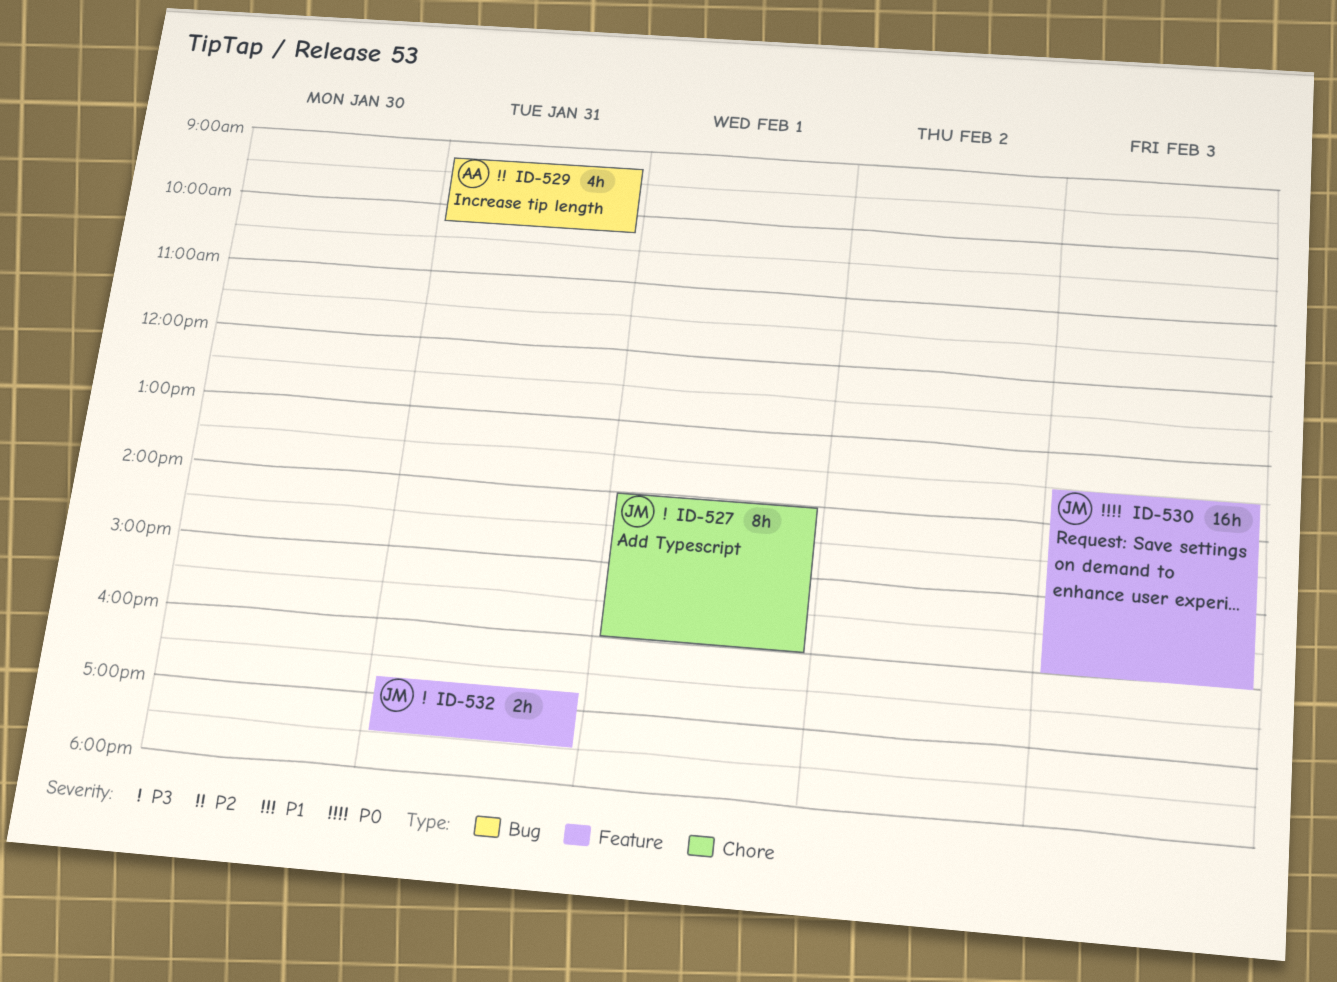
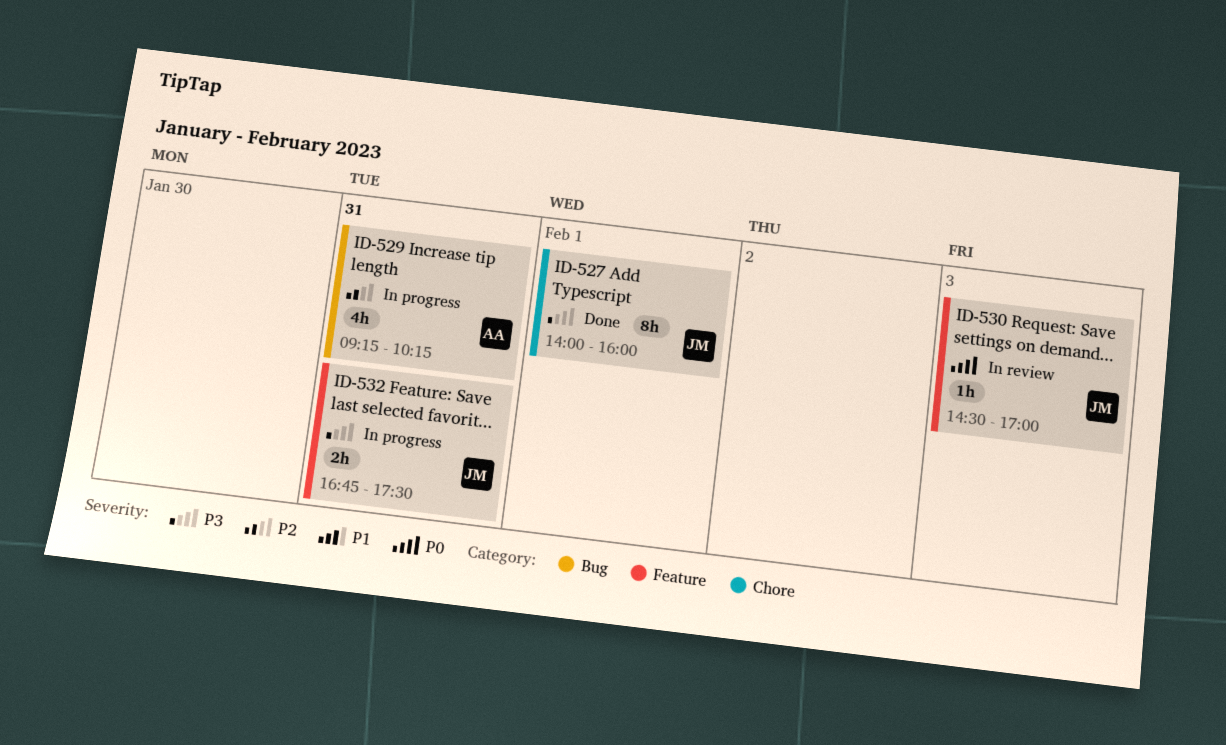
ID-530, estimate: 16h -> 1h
ID-530, begins: 13:30 -> 14:30
ID-530, ends: 16:00 -> 17:00

